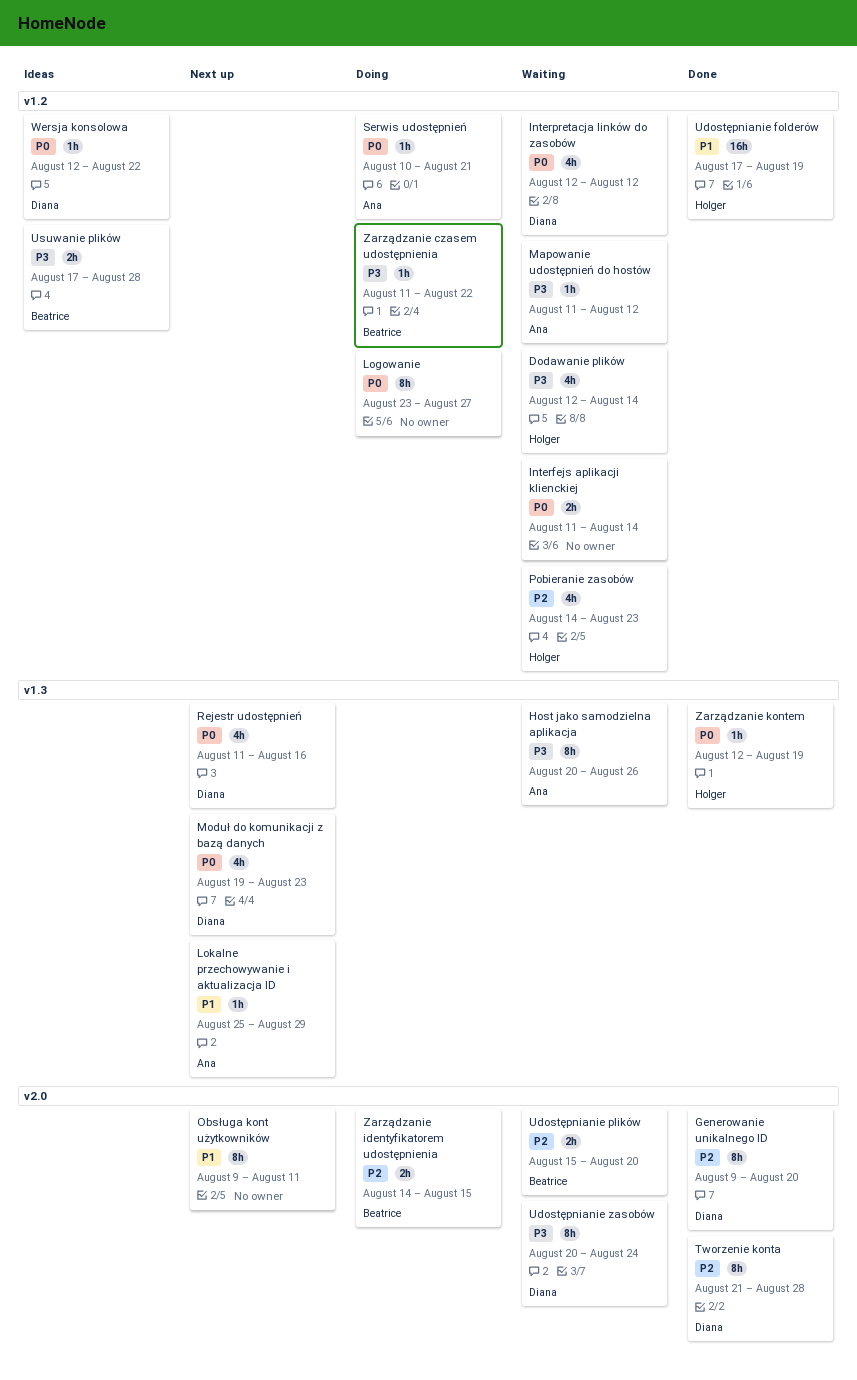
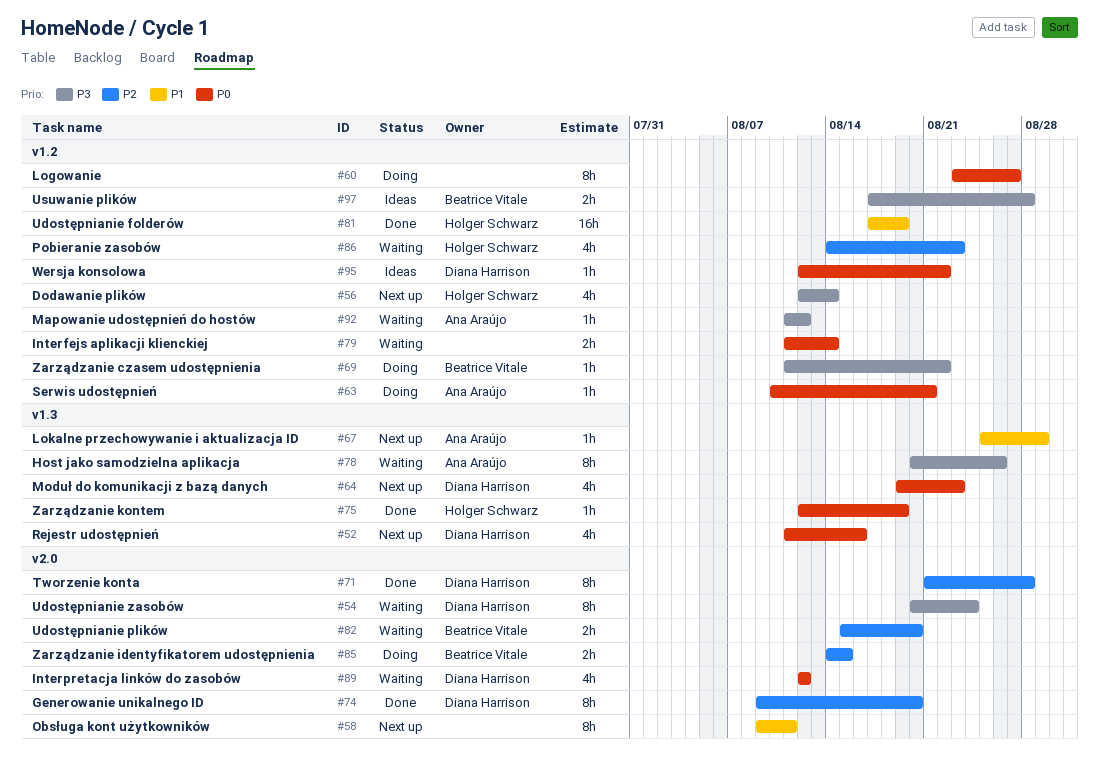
Dodawanie plików, status: Waiting -> Next up
Interpretacja linków do zasobów, label: v1.2 -> v2.0

